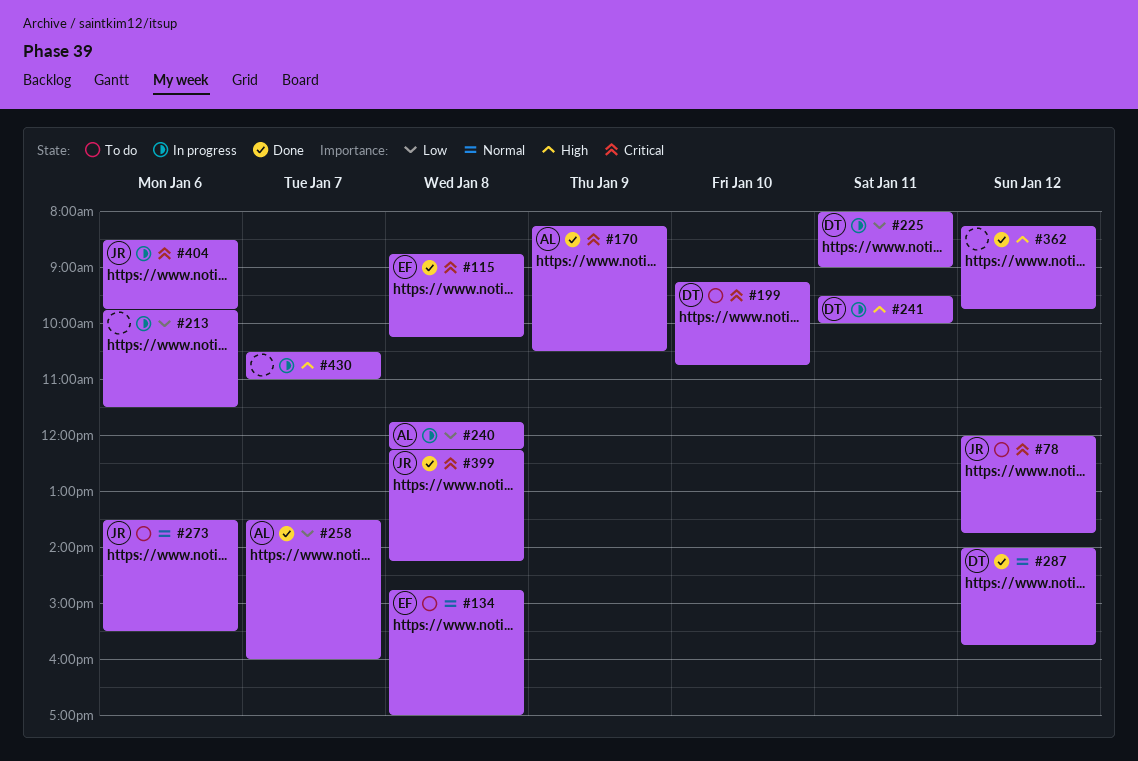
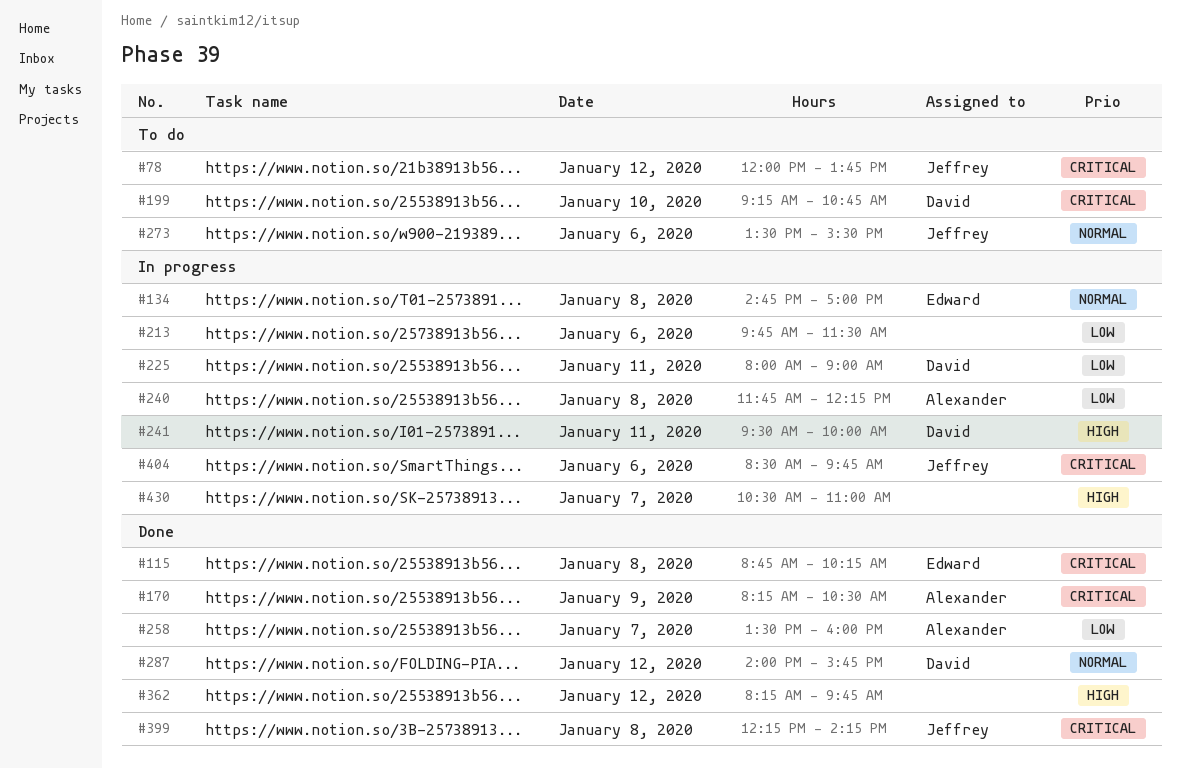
#134, status: To do -> In progress

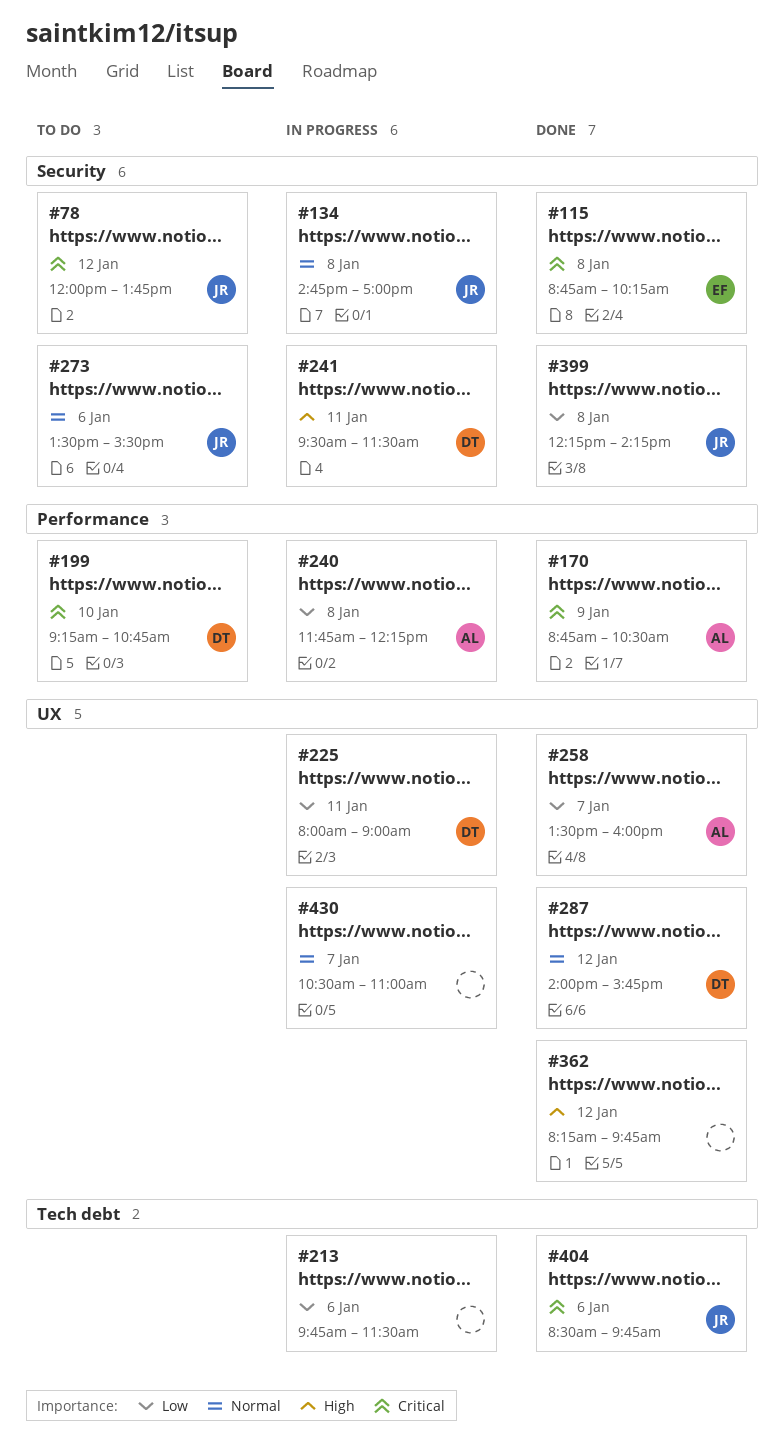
#134, owner: Edward -> Jeffrey
#170, begins: 08:15 -> 08:45
#241, ends: 10:00 -> 11:30
#399, priority: Critical -> Low
#404, status: In progress -> Done
#430, priority: High -> Normal

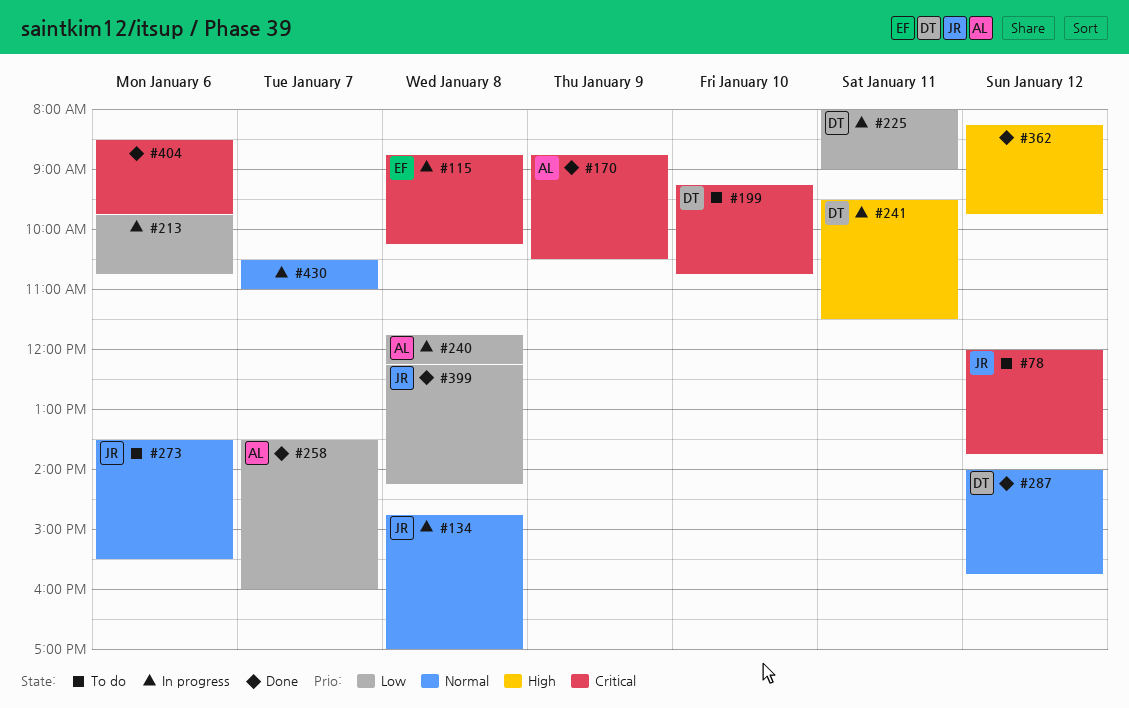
#115, status: Done -> In progress
#213, ends: 11:30 -> 10:45
#404, owner: JR -> none

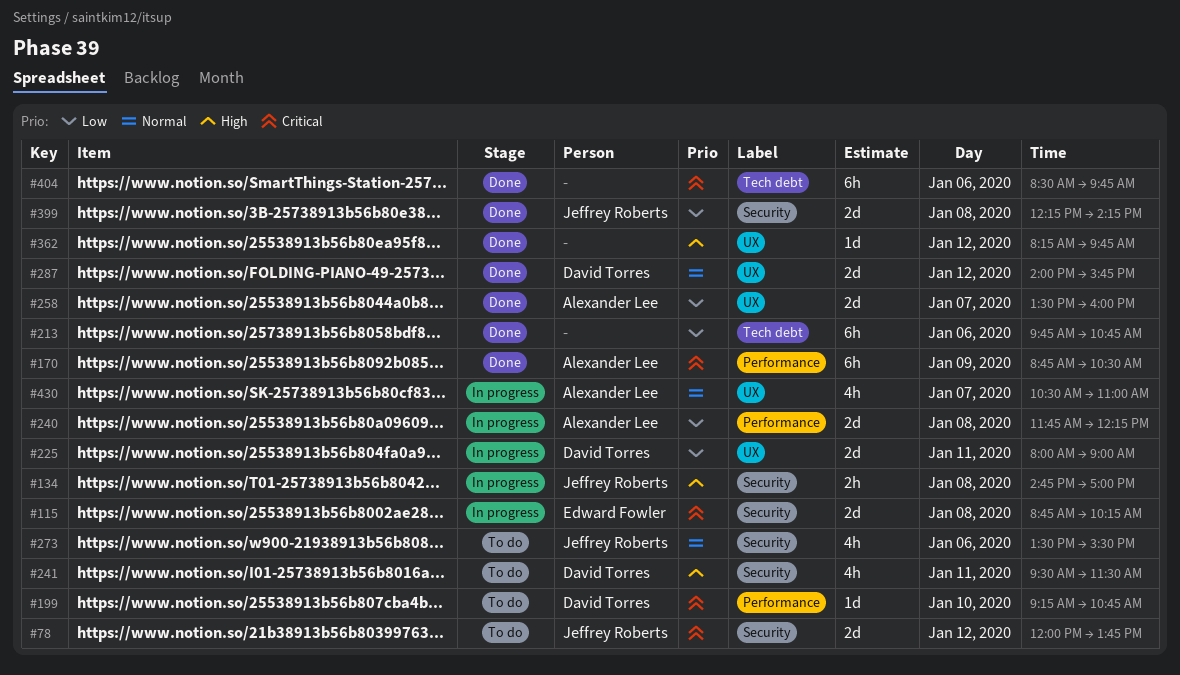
#134, priority: Normal -> High
#213, status: In progress -> Done
#241, status: In progress -> To do
#430, owner: none -> Alexander Lee

